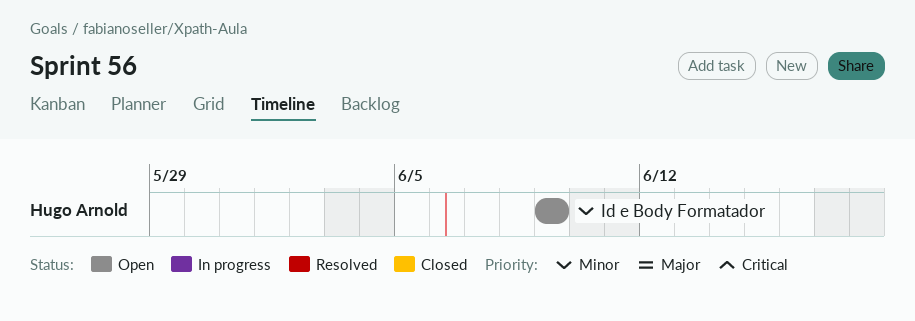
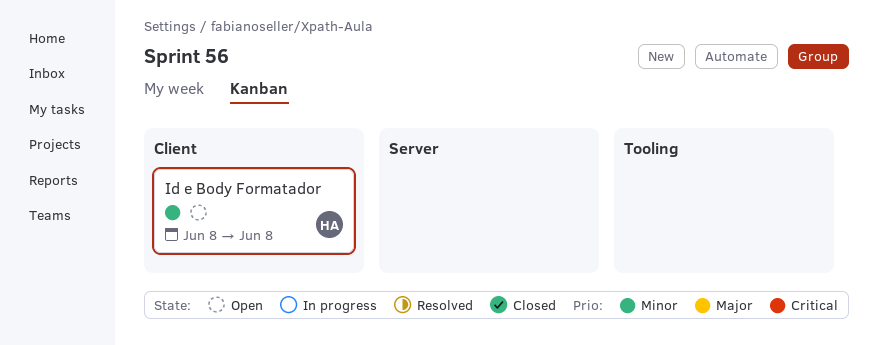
Id e Body Formatador, start: Jun 9 -> Jun 8
Id e Body Formatador, due: Jun 9 -> Jun 8

